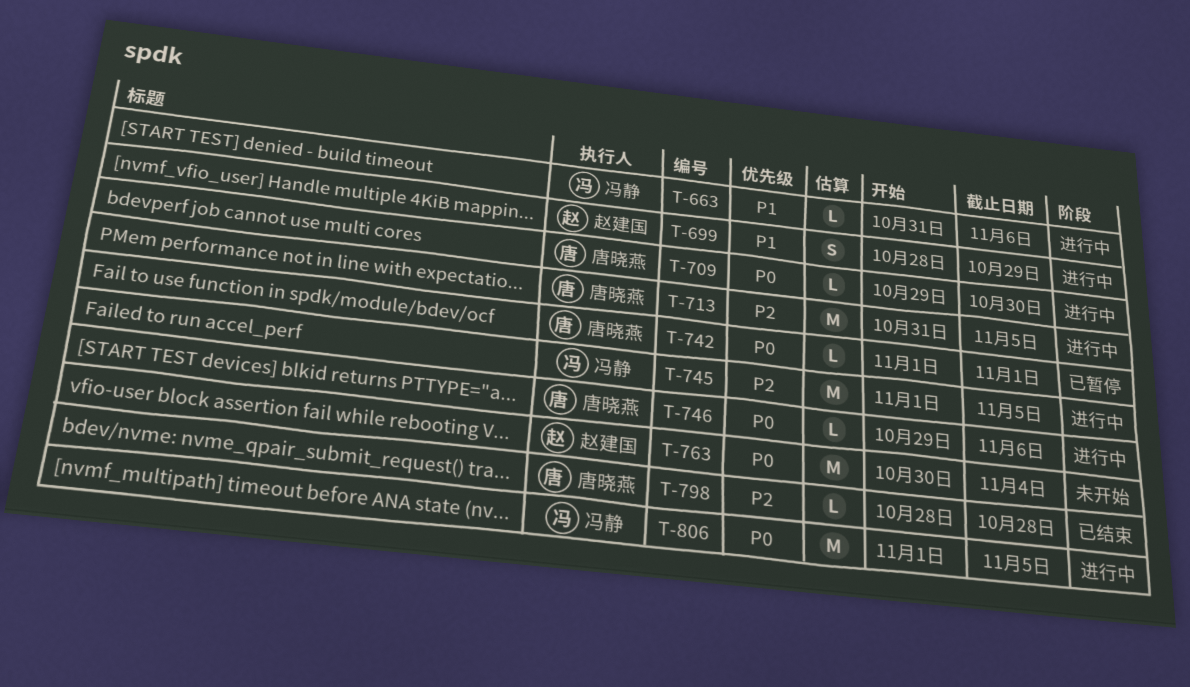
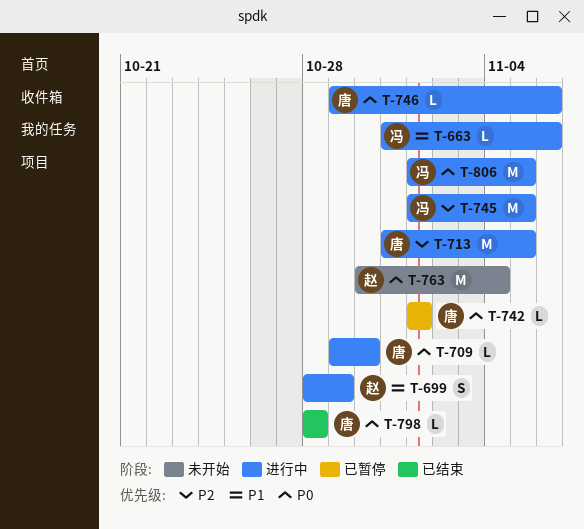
T-798, priority: P2 -> P0

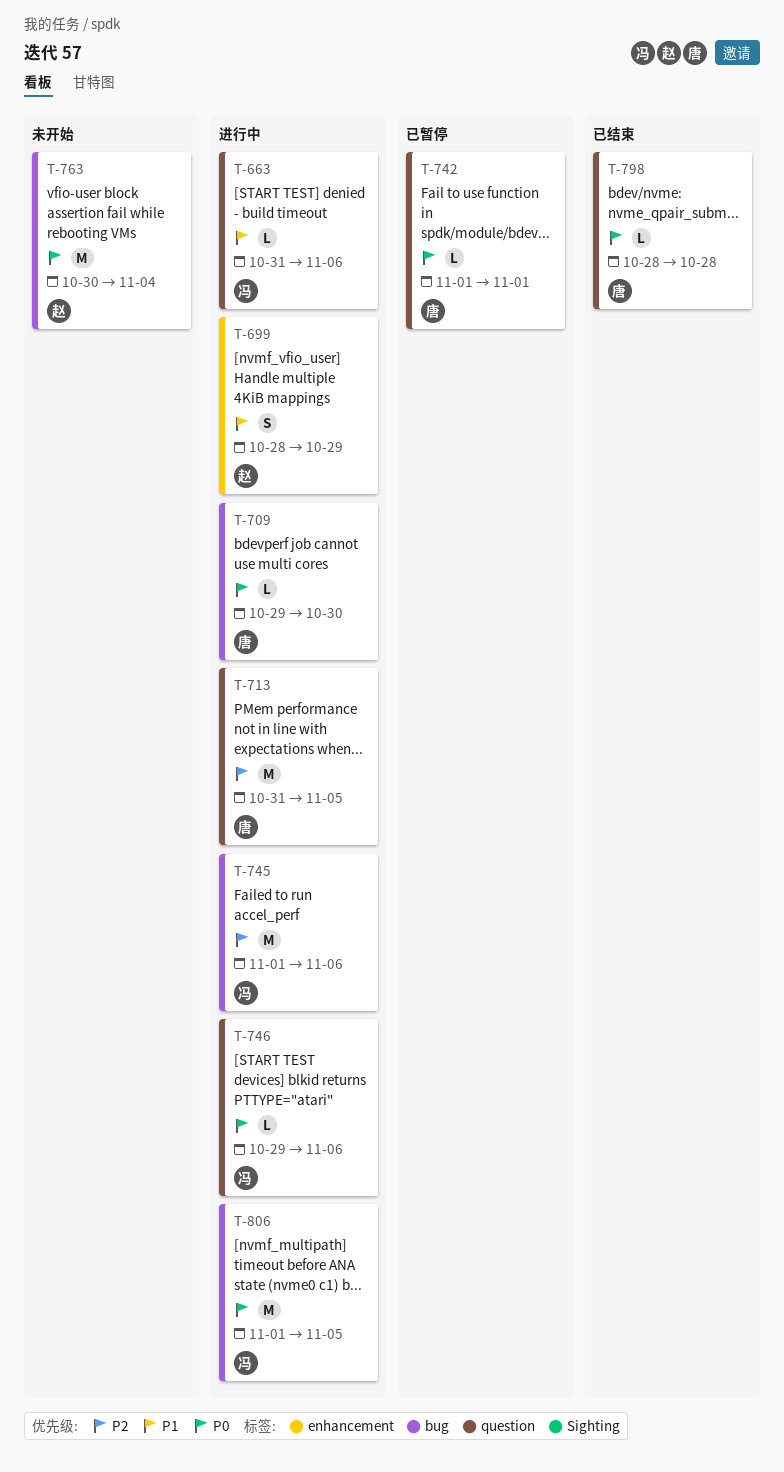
T-745, due: Nov 5 -> Nov 6
T-746, owner: 唐 -> 冯

